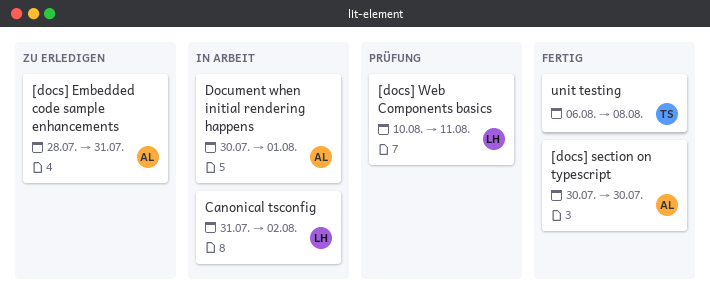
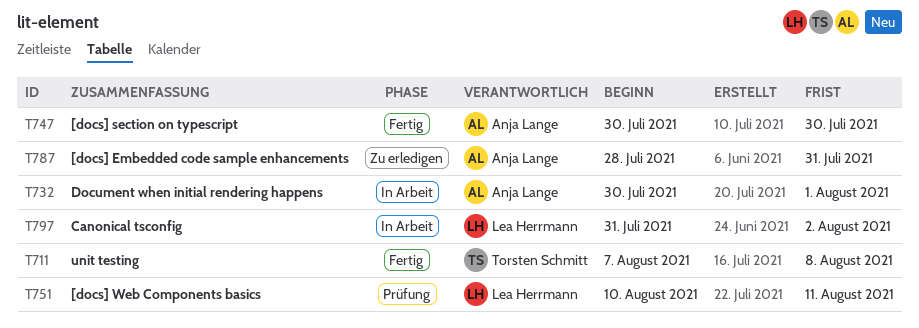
unit testing, start: Aug 6 -> Aug 7

